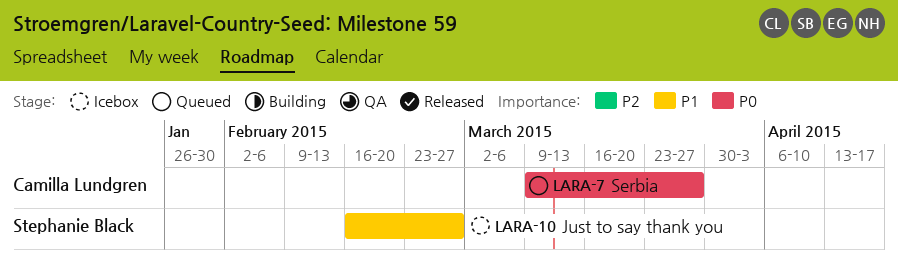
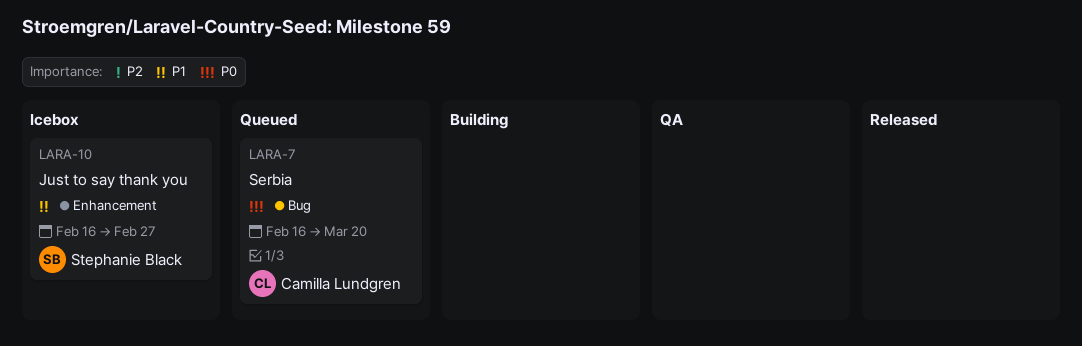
LARA-7, start: Mar 9 -> Feb 16
LARA-7, due: Mar 27 -> Mar 20

